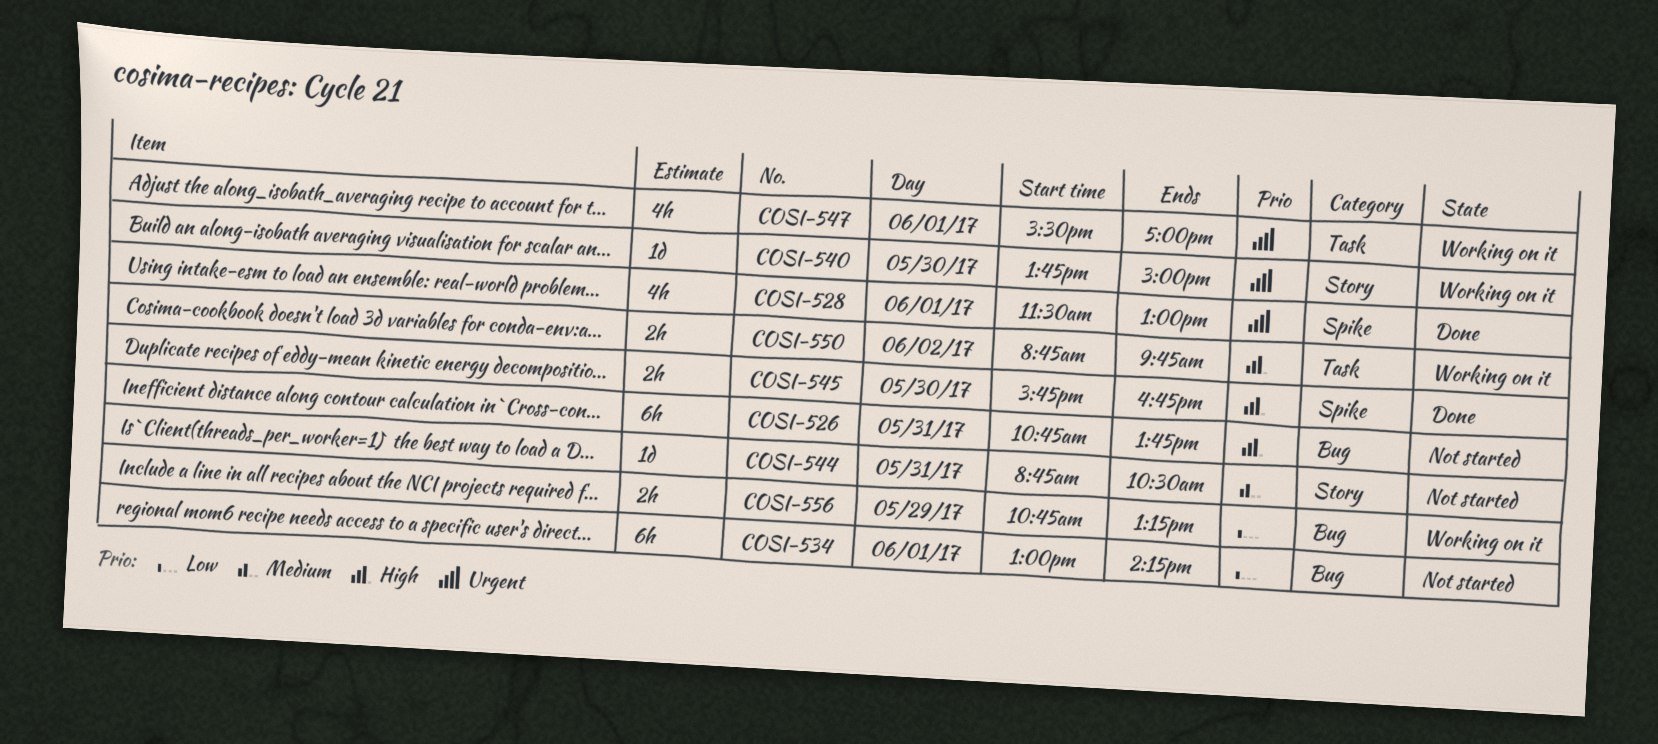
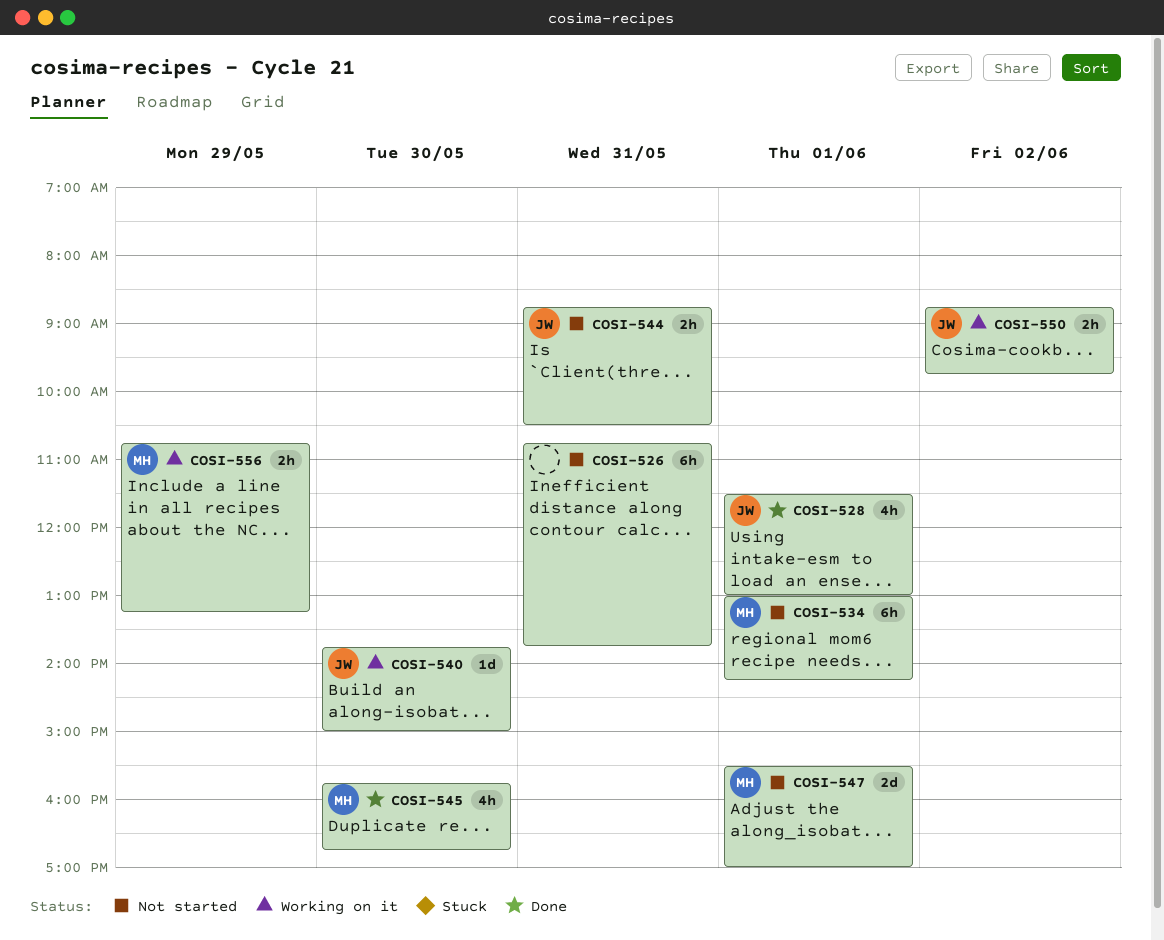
COSI-544, estimate: 1d -> 2h
COSI-545, estimate: 2h -> 4h
COSI-547, status: Working on it -> Not started
COSI-547, estimate: 4h -> 2d

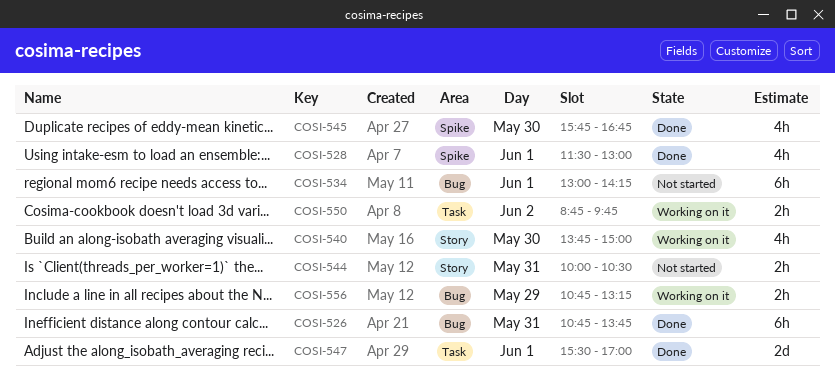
COSI-526, status: Not started -> Done
COSI-540, estimate: 1d -> 4h
COSI-544, begins: 08:45 -> 10:00
COSI-547, status: Not started -> Done

